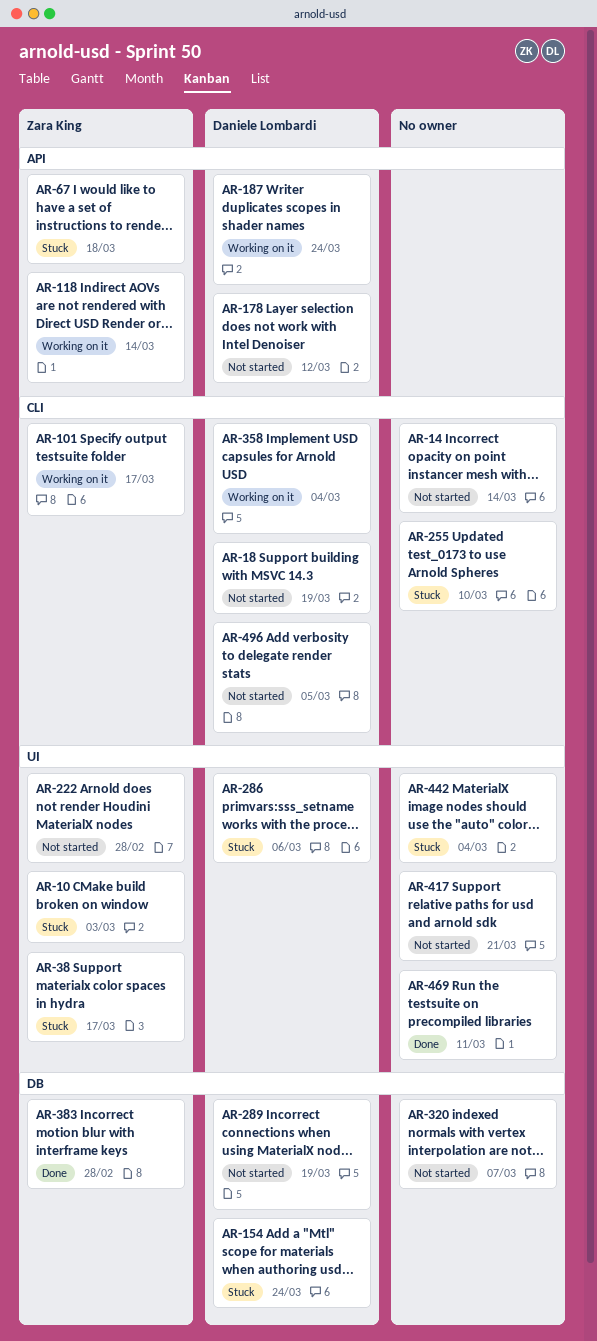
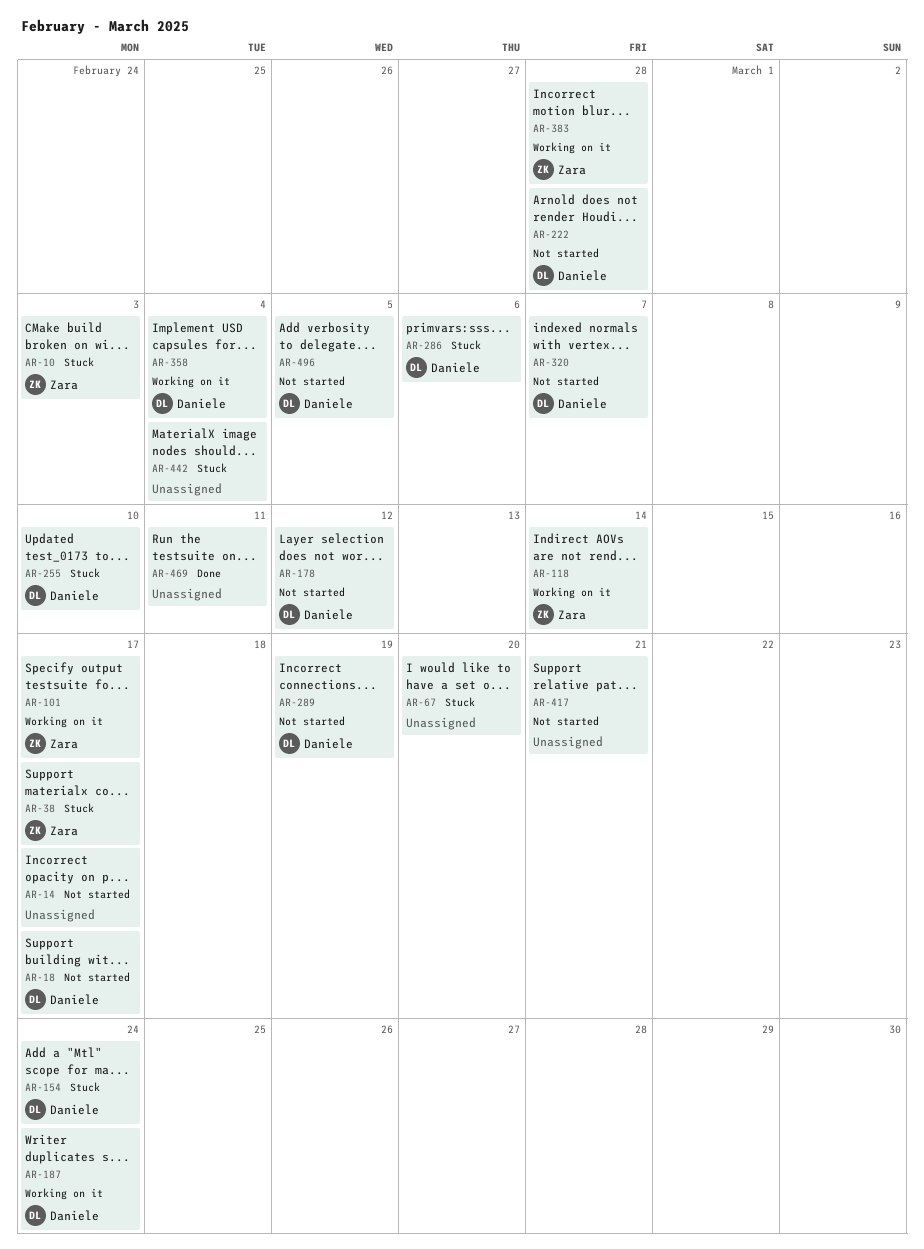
AR-14, due: Mar 14 -> Mar 17
AR-18, due: Mar 19 -> Mar 17
AR-67, owner: Zara King -> none
AR-67, due: Mar 18 -> Mar 20
AR-222, owner: Zara King -> Daniele Lombardi
AR-255, owner: none -> Daniele Lombardi
AR-320, owner: none -> Daniele Lombardi
AR-383, status: Done -> Working on it

